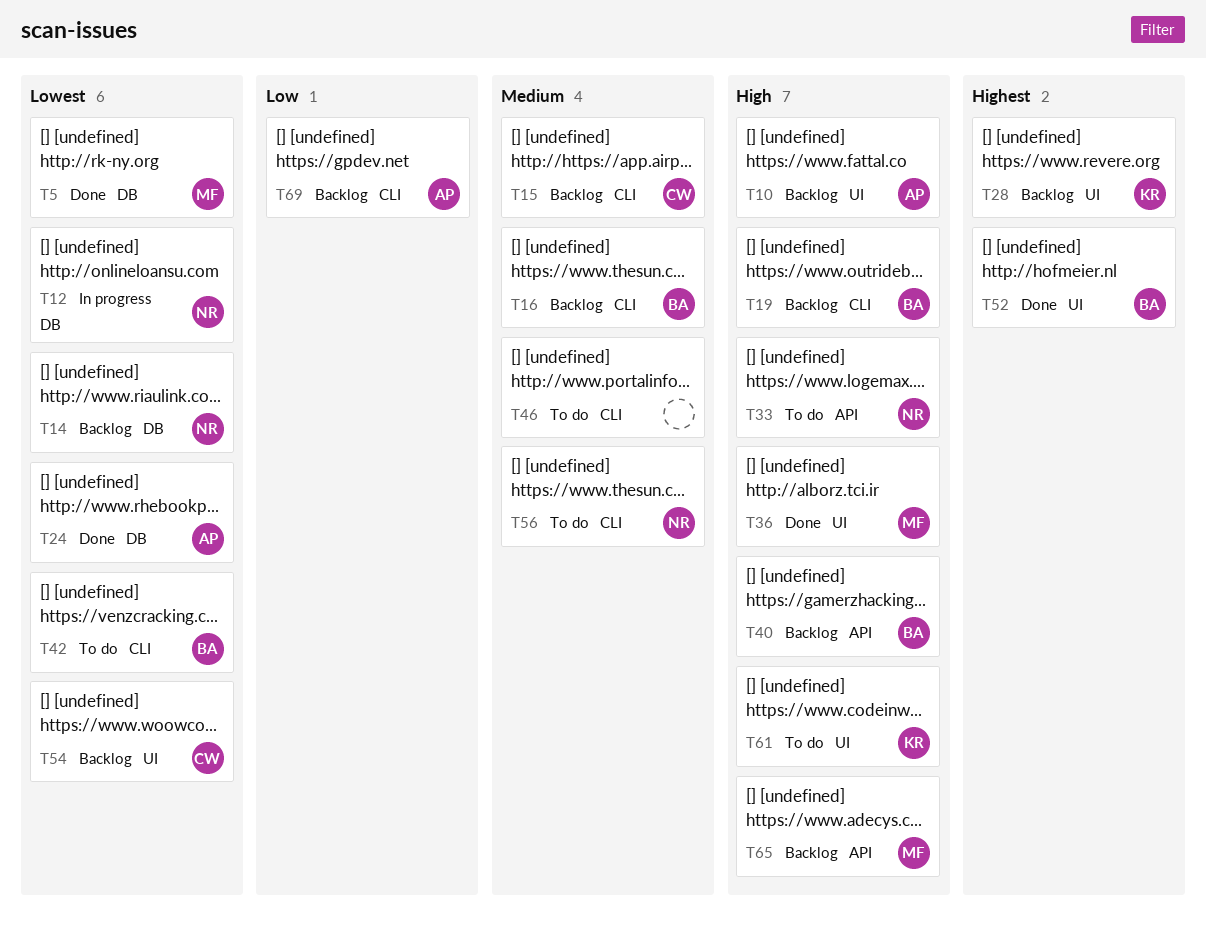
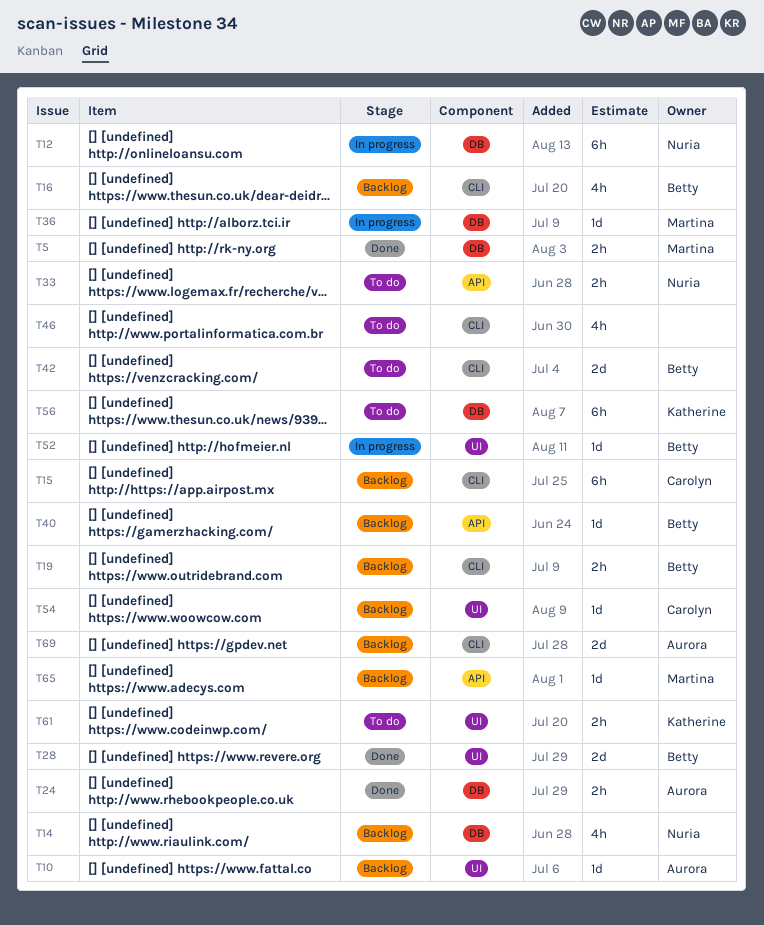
T28, status: Backlog -> Done
T28, owner: Katherine -> Betty
T36, status: Done -> In progress
T36, label: UI -> DB
T52, status: Done -> In progress
T56, owner: Nuria -> Katherine
T56, label: CLI -> DB

